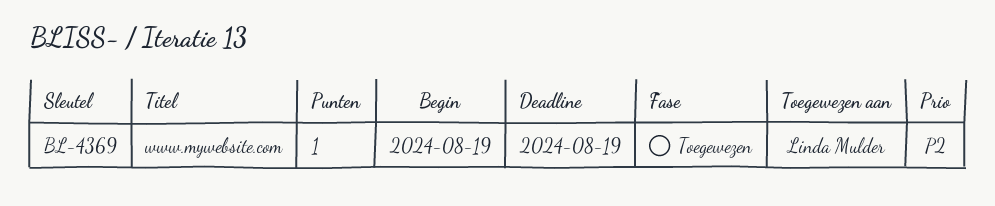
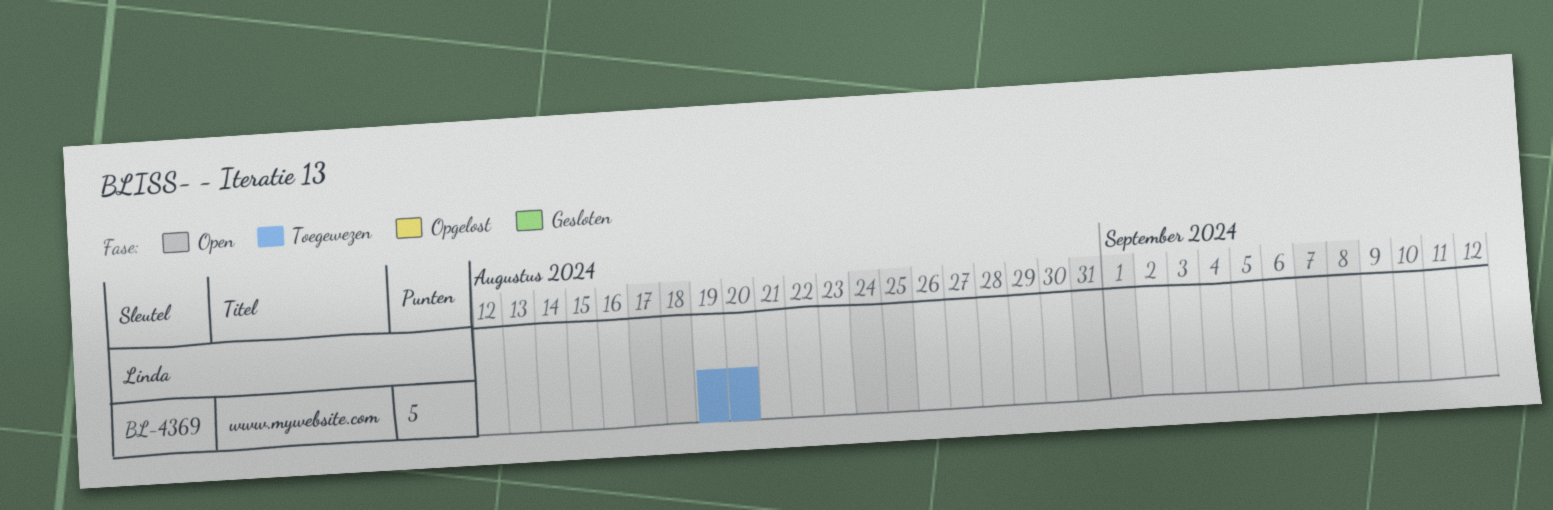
BL-4369, estimate: 1 -> 5
BL-4369, due: Aug 19 -> Aug 20

